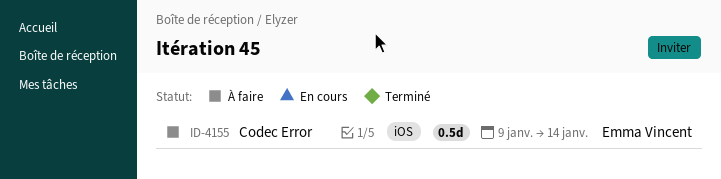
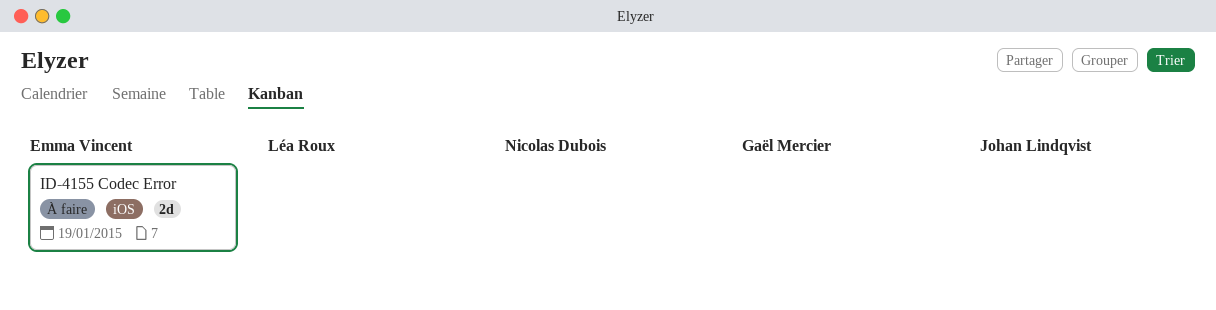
ID-4155, estimate: 0.5d -> 2d
ID-4155, due: Jan 14 -> Jan 19

